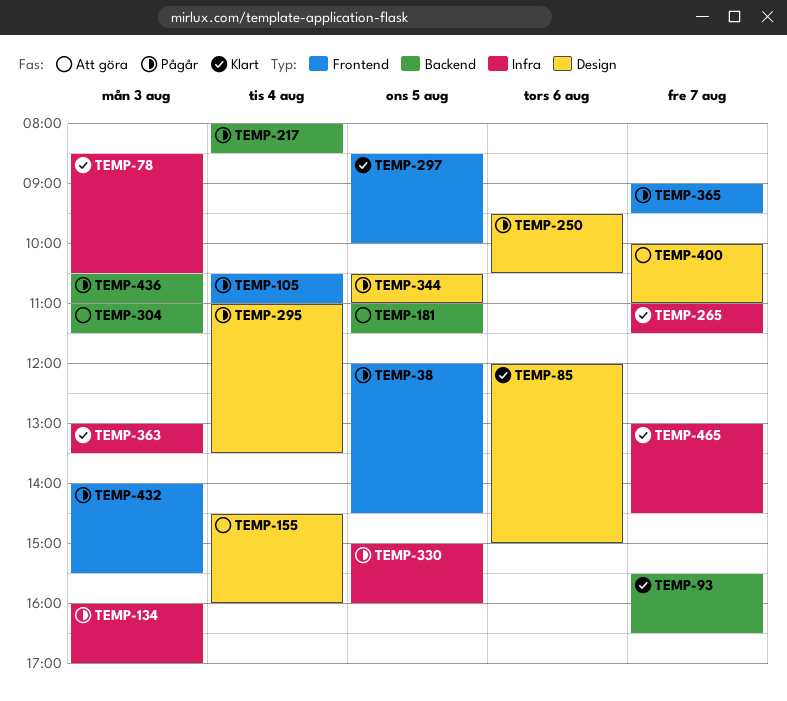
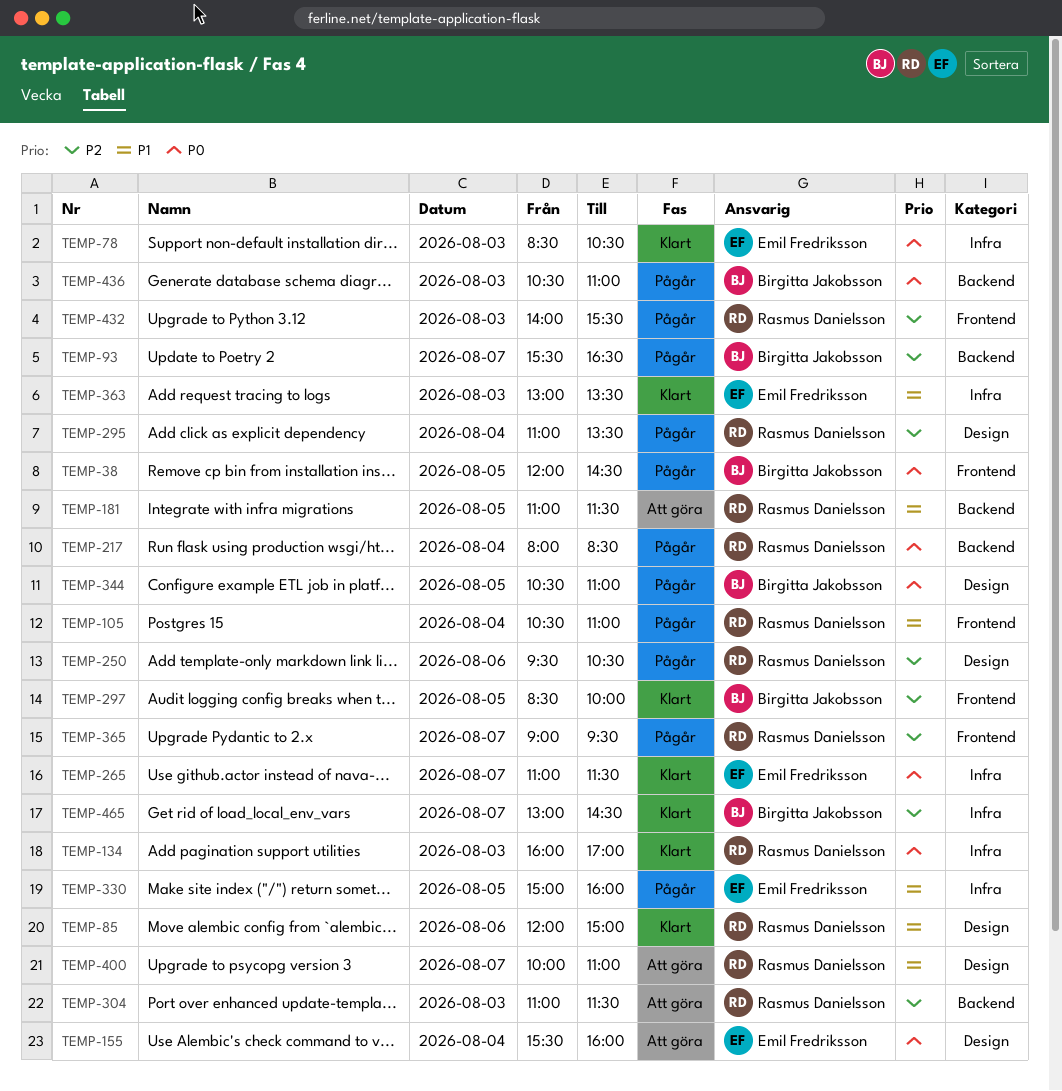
TEMP-93, status: Klart -> Pågår
TEMP-134, status: Pågår -> Klart
TEMP-155, begins: 14:30 -> 15:30

